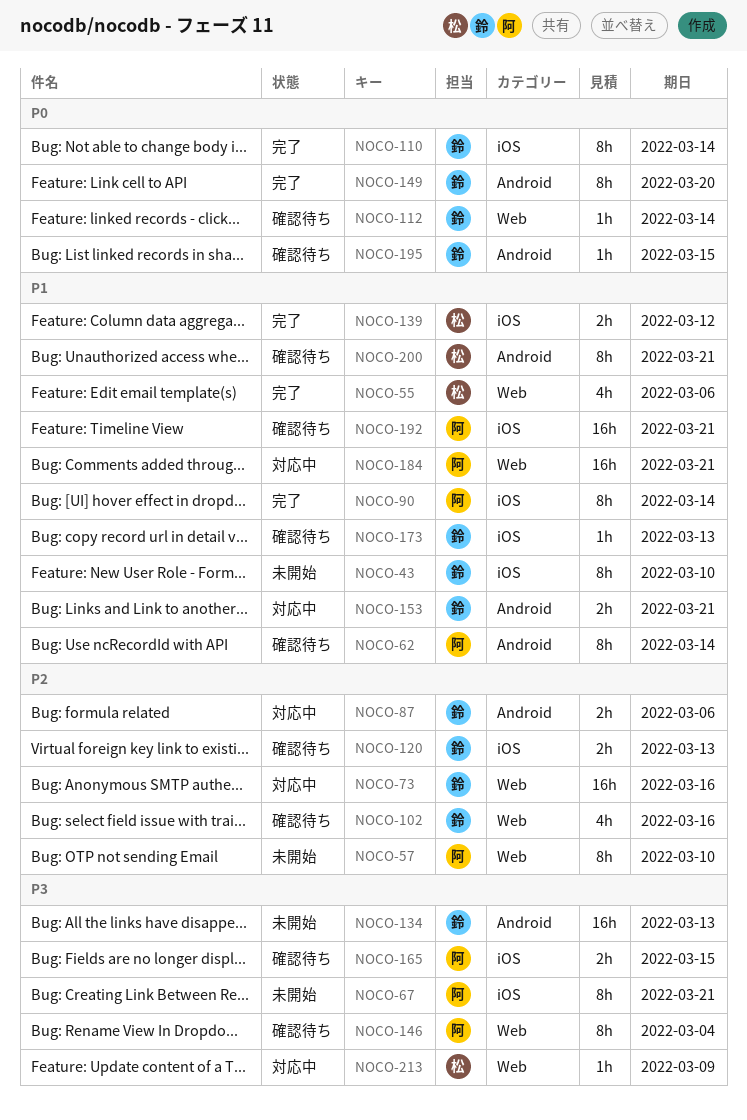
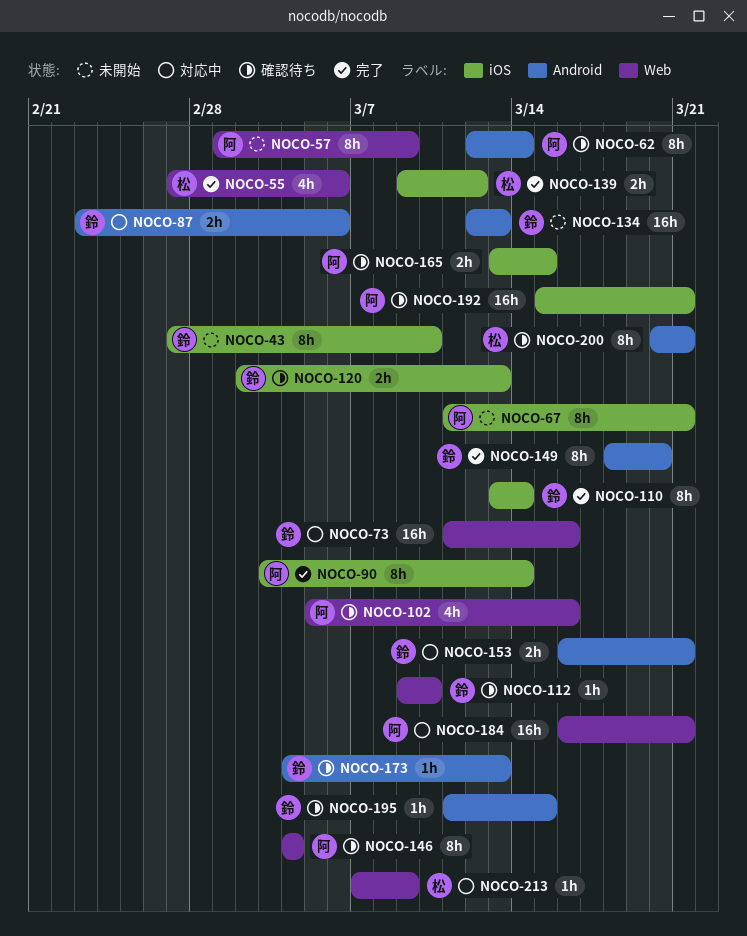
NOCO-57, due: Mar 10 -> Mar 9
NOCO-102, owner: 鈴 -> 阿
NOCO-112, due: Mar 14 -> Mar 10
NOCO-173, label: iOS -> Android

